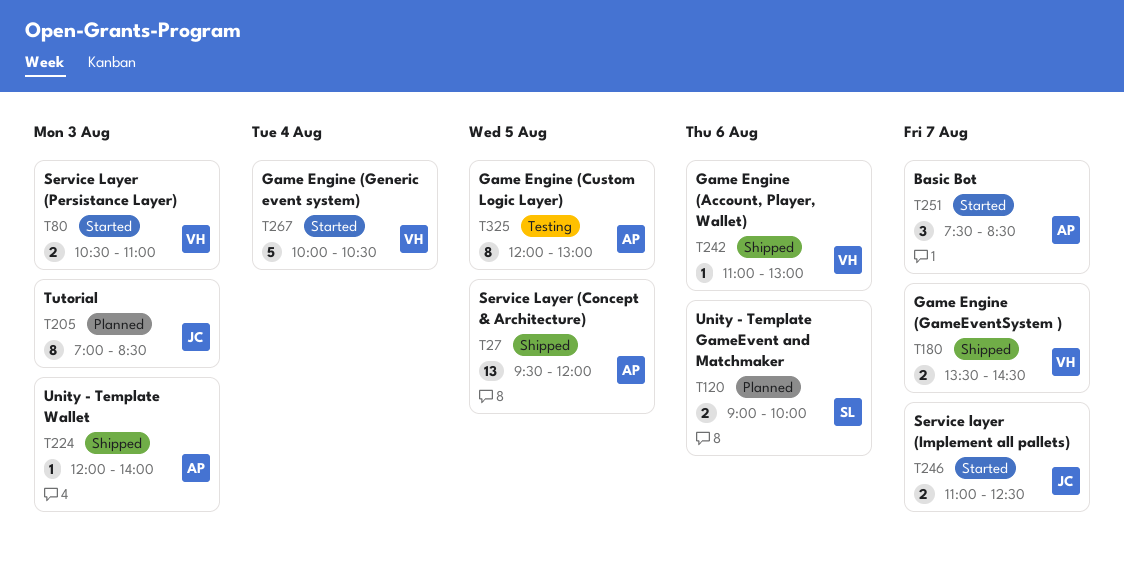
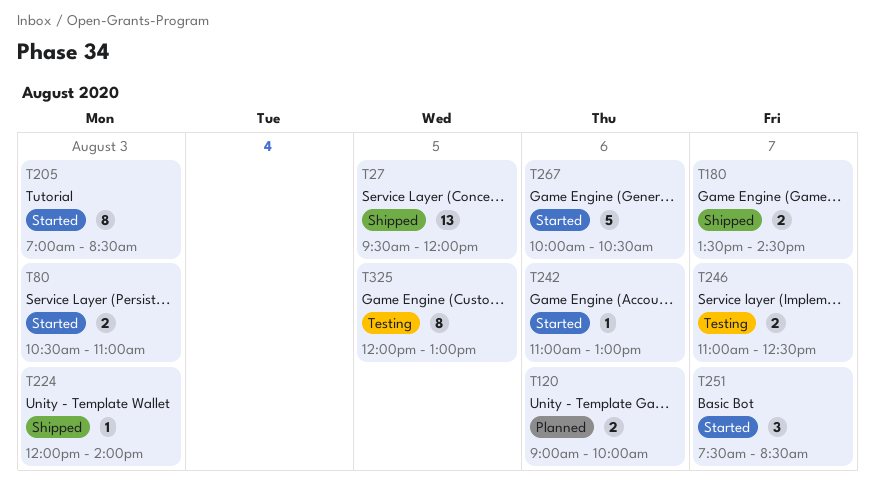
T205, status: Planned -> Started
T242, status: Shipped -> Started
T246, status: Started -> Testing
T267, day: Aug 4 -> Aug 6

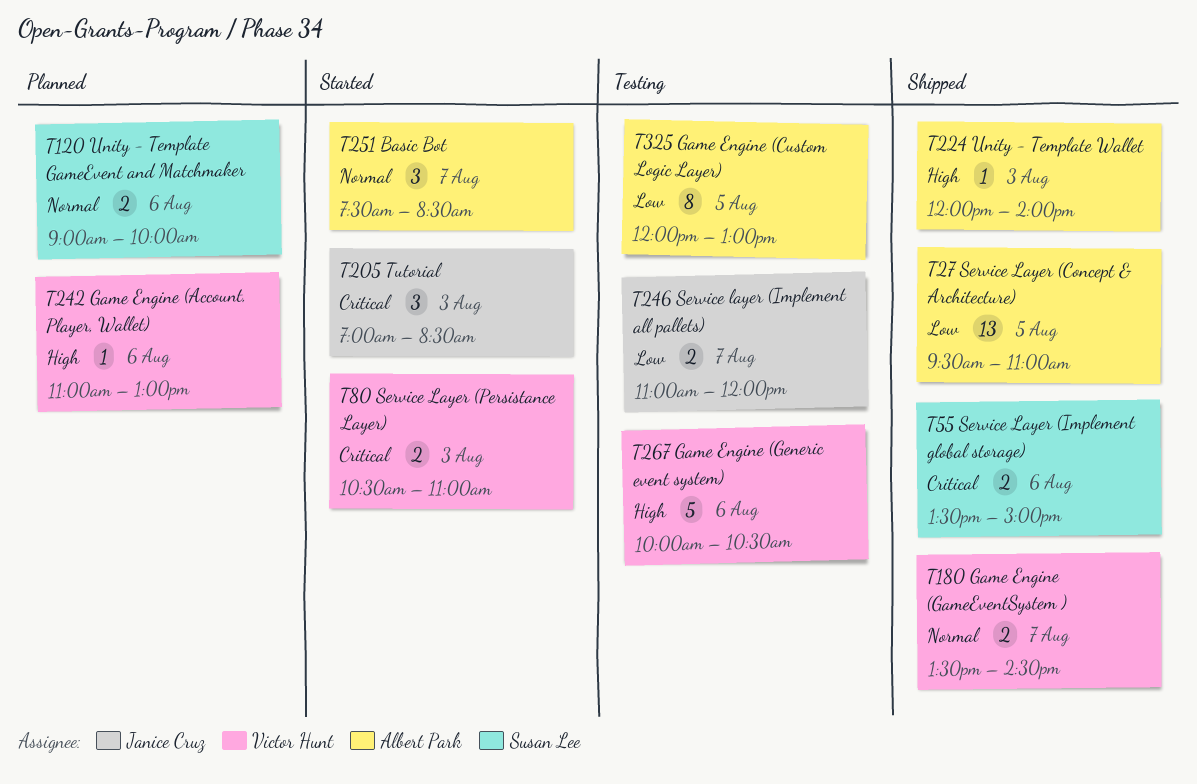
T27, ends: 12:00 -> 11:00
T55: none -> present
T205, estimate: 8 -> 3
T242, status: Started -> Planned
T246, ends: 12:30 -> 12:00
T267, status: Started -> Testing

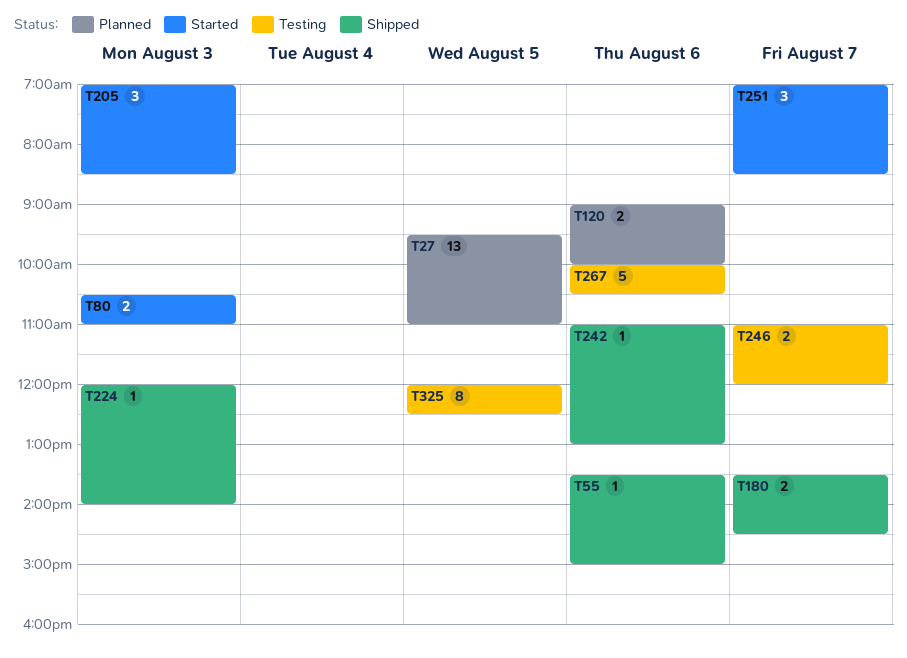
T27, status: Shipped -> Planned
T55, estimate: 2 -> 1
T242, status: Planned -> Shipped
T251, begins: 07:30 -> 07:00
T325, ends: 13:00 -> 12:30

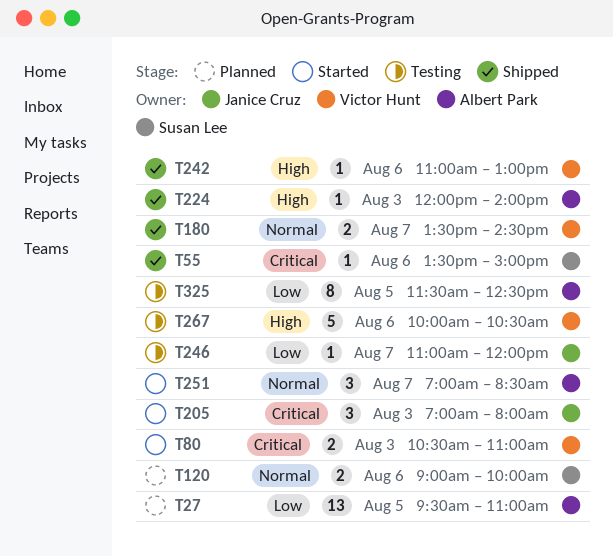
T205, ends: 08:30 -> 08:00
T246, estimate: 2 -> 1
T325, begins: 12:00 -> 11:30

